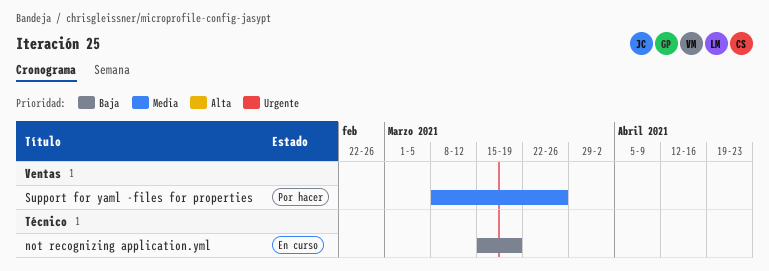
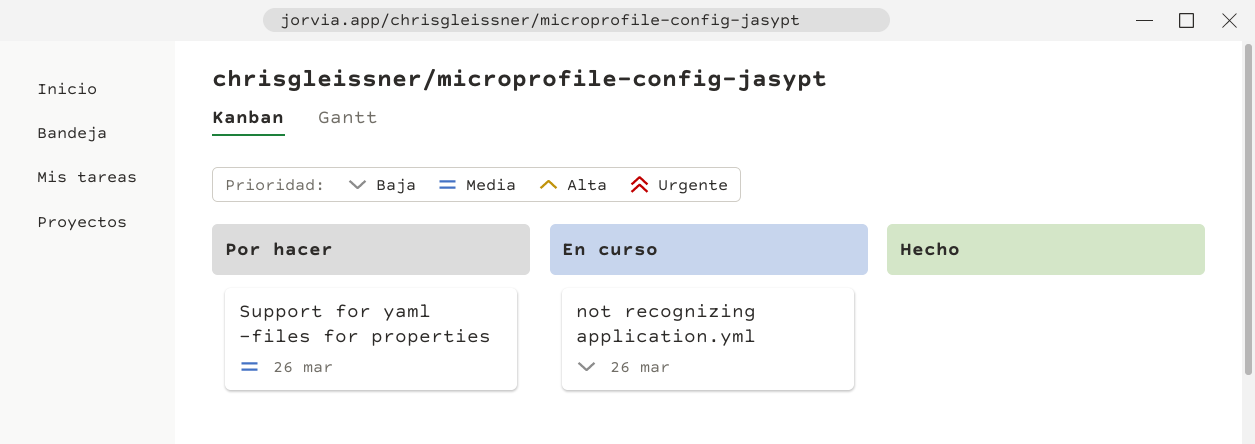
not recognizing application.yml, due: Mar 19 -> Mar 26

